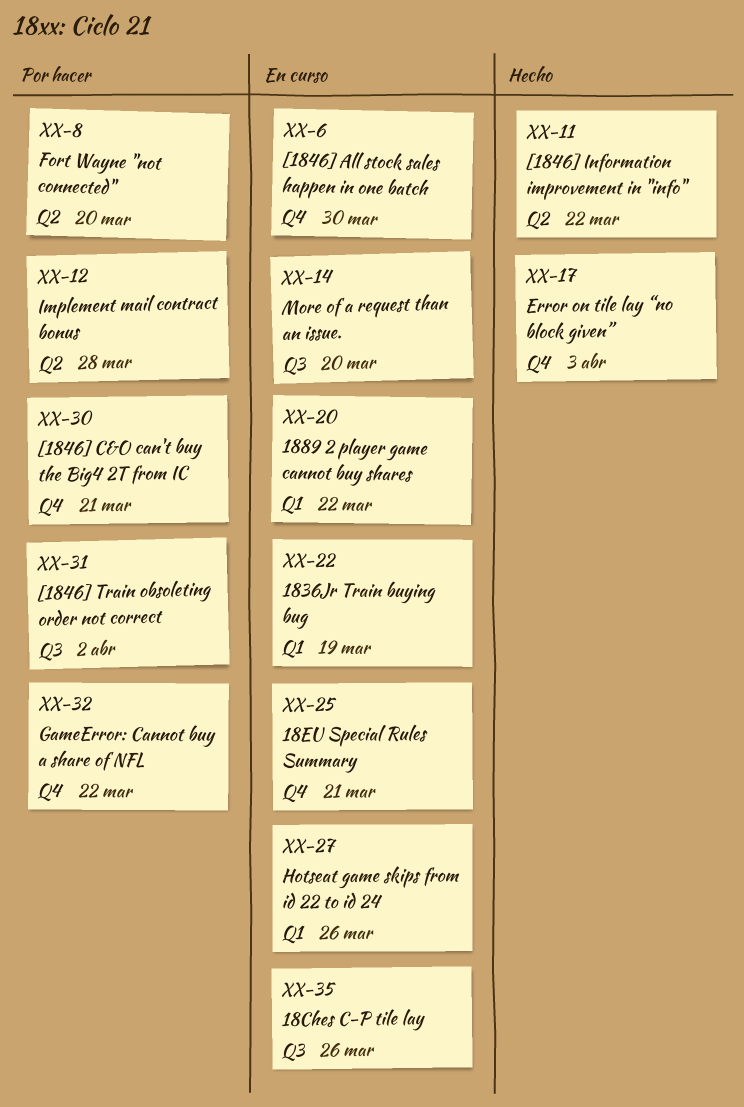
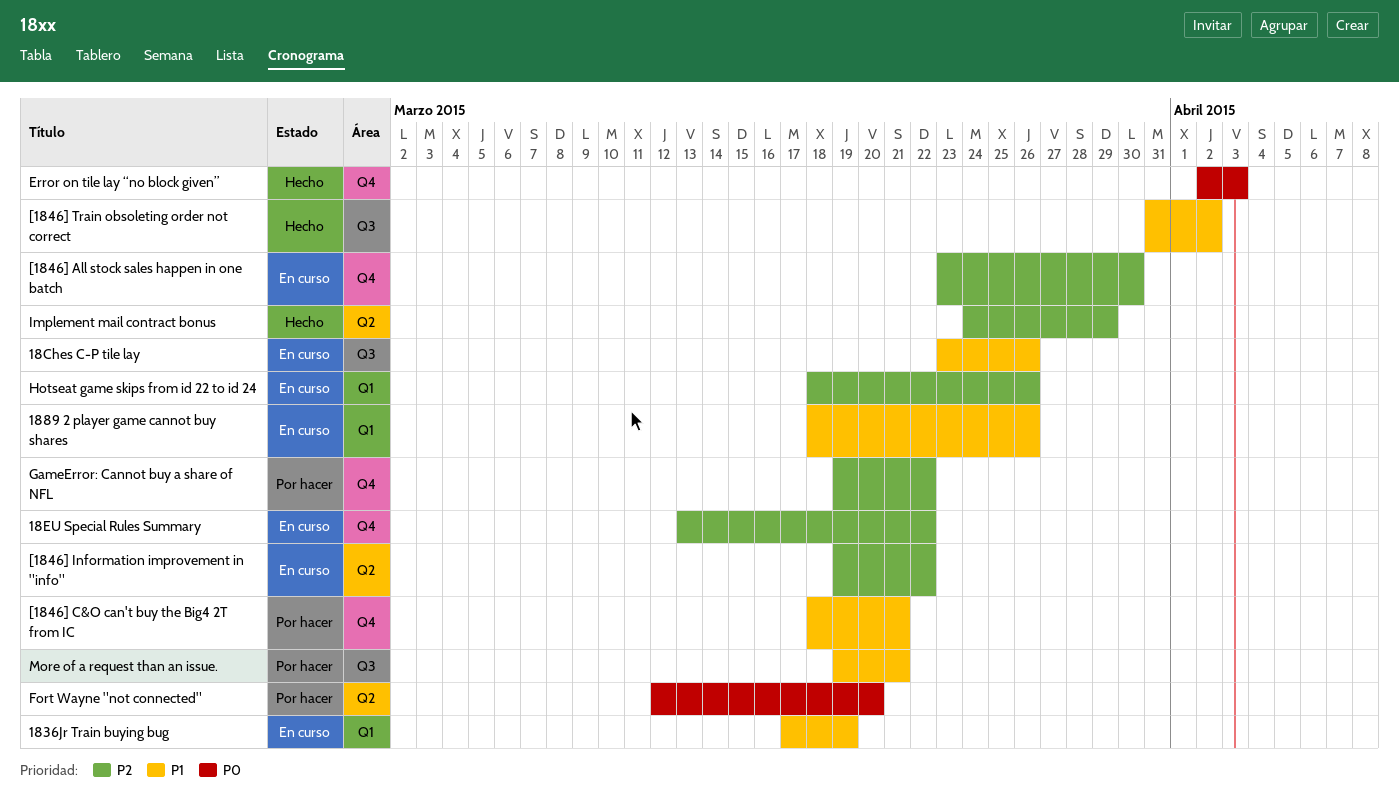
1889 2 player game cannot buy shares, due: Mar 22 -> Mar 26
18EU Special Rules Summary, due: Mar 21 -> Mar 22
[1846] Information improvement in "info", status: Hecho -> En curso
[1846] Train obsoleting order not correct, status: Por hacer -> Hecho
Implement mail contract bonus, status: Por hacer -> Hecho
Implement mail contract bonus, due: Mar 28 -> Mar 29
More of a request than an issue., status: En curso -> Por hacer
More of a request than an issue., due: Mar 20 -> Mar 21

